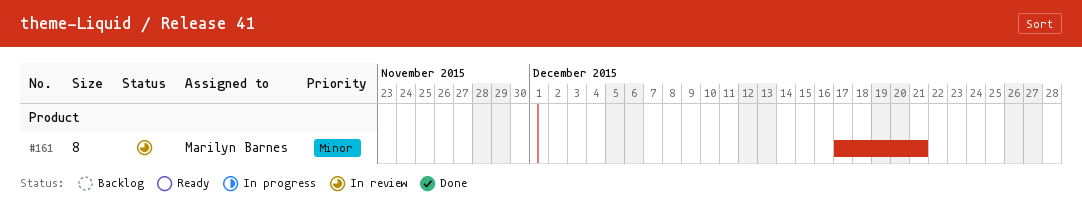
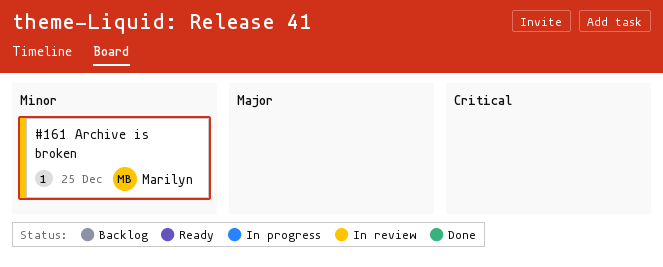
#161, estimate: 8 -> 1
#161, due: Dec 21 -> Dec 25

